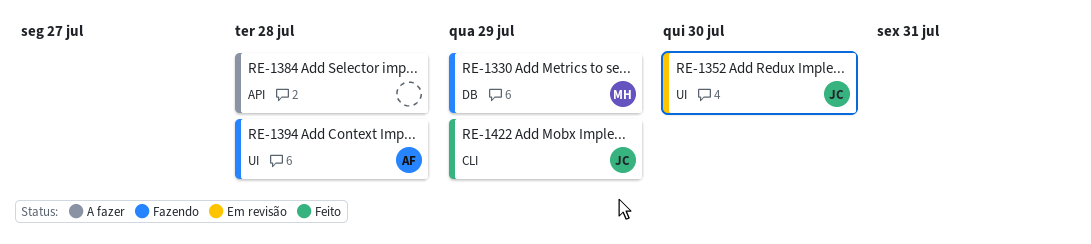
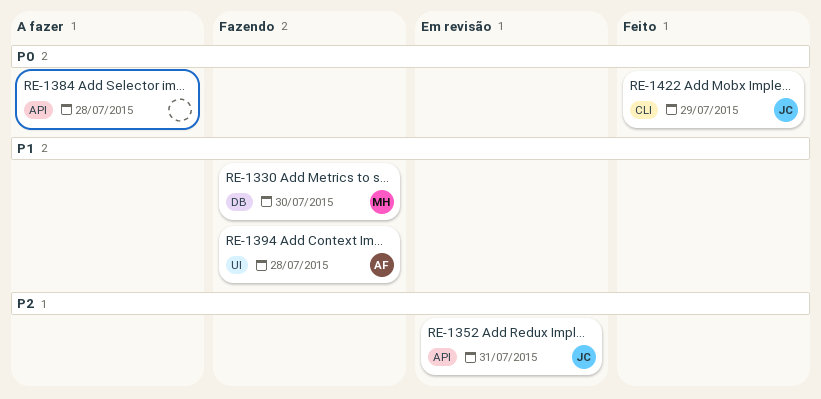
RE-1330, due: Jul 29 -> Jul 30
RE-1352, label: UI -> API
RE-1352, due: Jul 30 -> Jul 31

